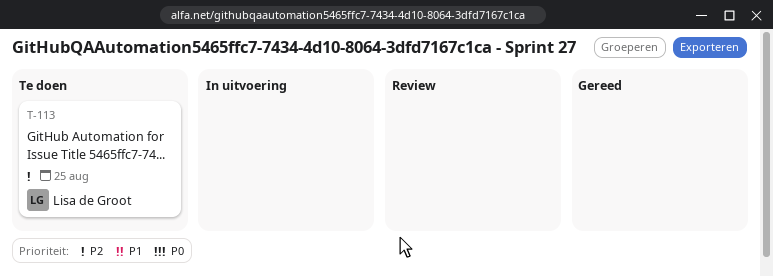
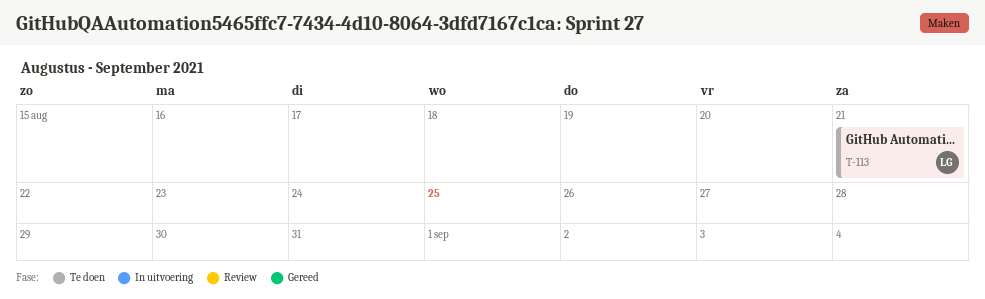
T-113, due: Aug 25 -> Aug 21

